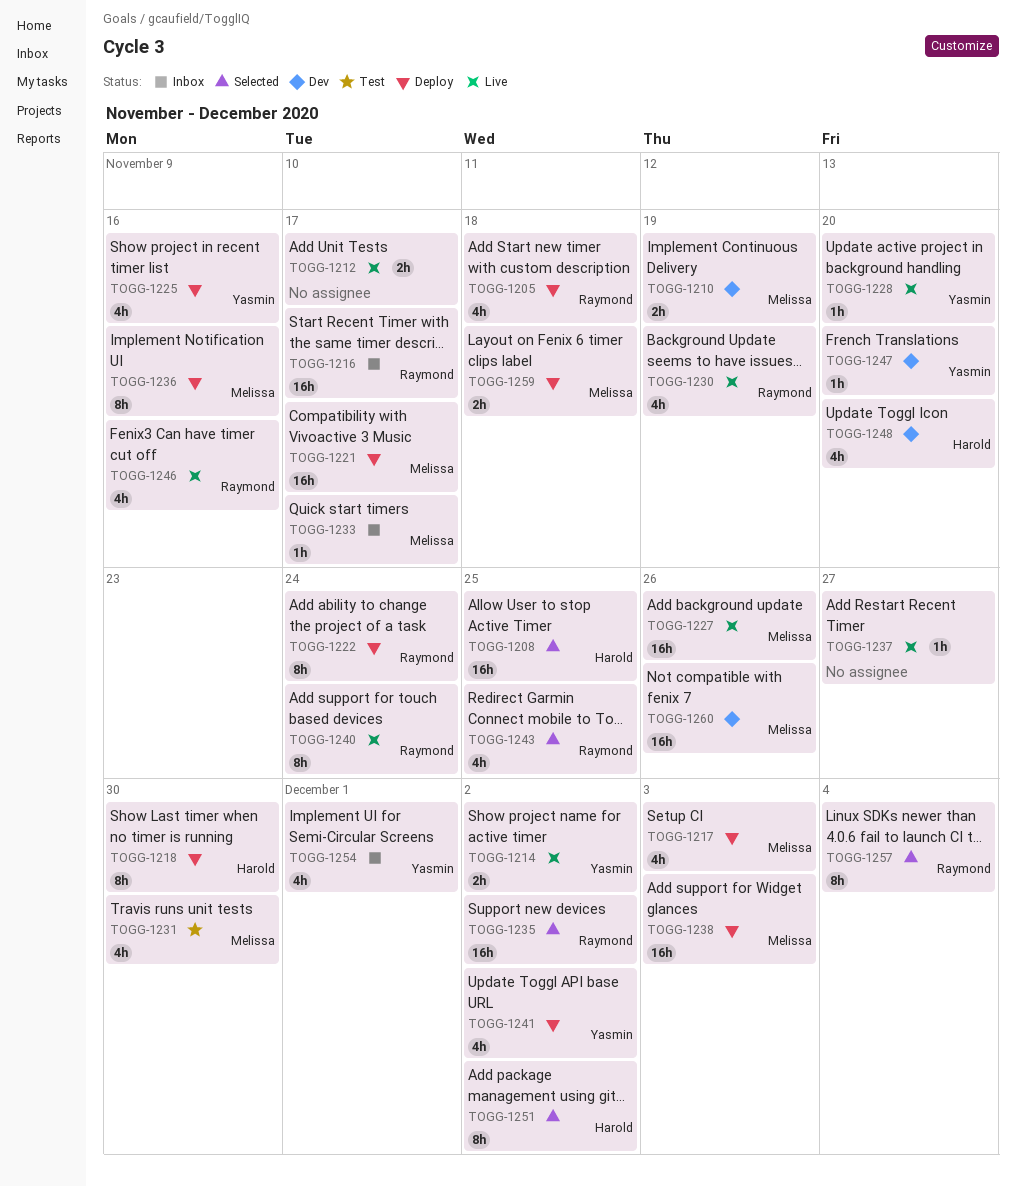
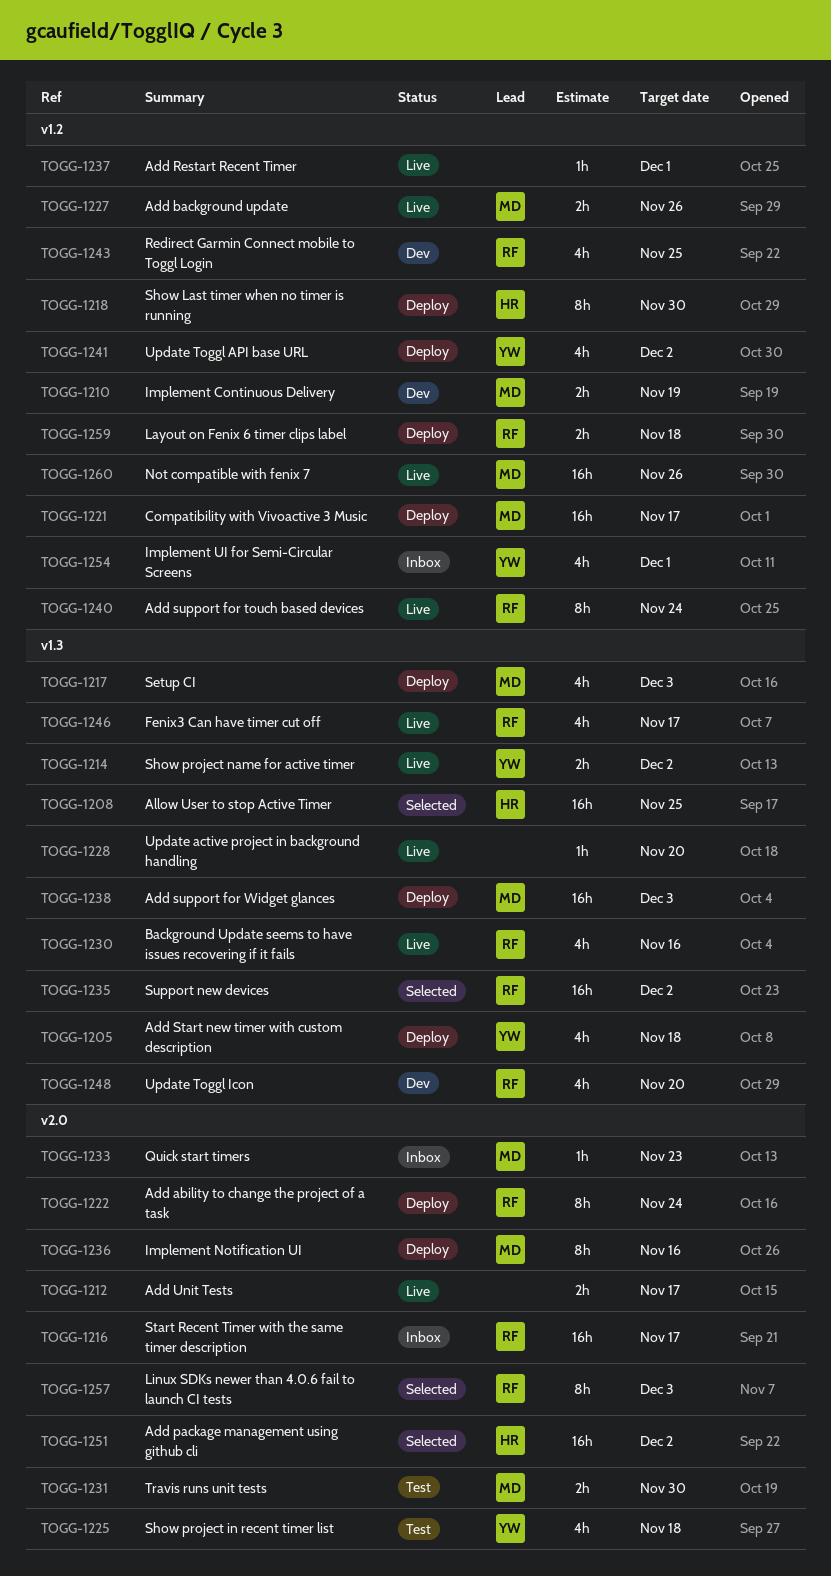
TOGG-1205, owner: Raymond -> Yasmin
TOGG-1225, status: Deploy -> Test
TOGG-1225, due: Nov 16 -> Nov 18
TOGG-1227, estimate: 16h -> 2h
TOGG-1228, owner: Yasmin -> none
TOGG-1230, due: Nov 19 -> Nov 16
TOGG-1231, estimate: 4h -> 2h
TOGG-1233, due: Nov 17 -> Nov 23
TOGG-1237, due: Nov 27 -> Dec 1
TOGG-1243, status: Selected -> Dev
TOGG-1246, due: Nov 16 -> Nov 17
TOGG-1247: present -> none
TOGG-1248, owner: Harold -> Raymond
TOGG-1251, estimate: 8h -> 16h
TOGG-1257, due: Dec 4 -> Dec 3
TOGG-1259, owner: Melissa -> Raymond
TOGG-1260, status: Dev -> Live

